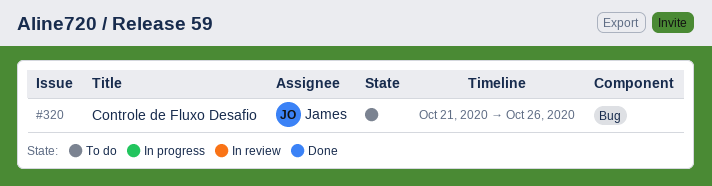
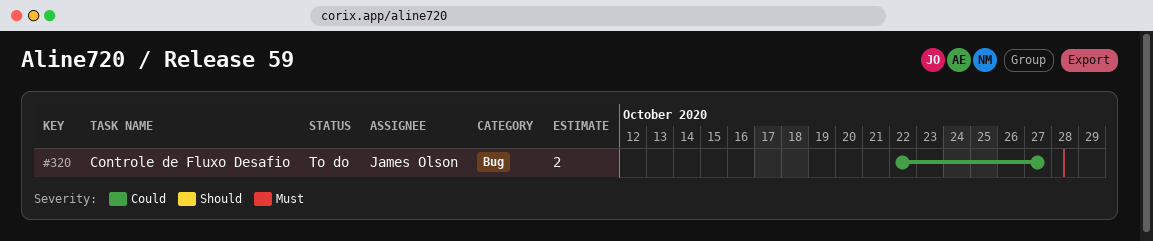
#320, start: Oct 21 -> Oct 22
#320, due: Oct 26 -> Oct 27

